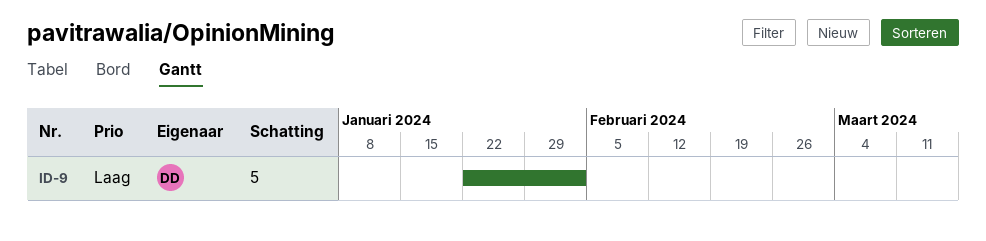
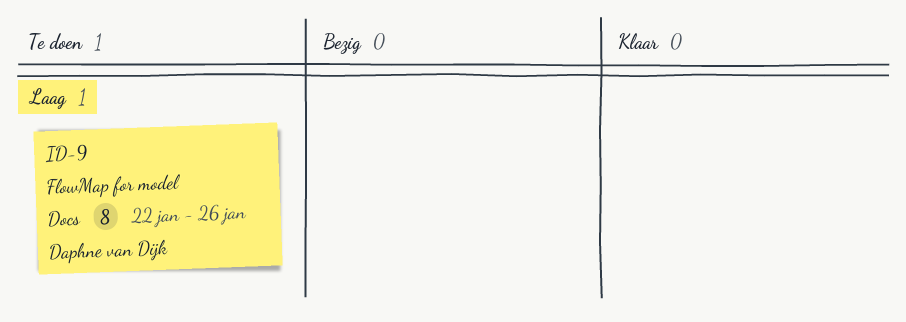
ID-9, estimate: 5 -> 8
ID-9, due: Feb 2 -> Jan 26

